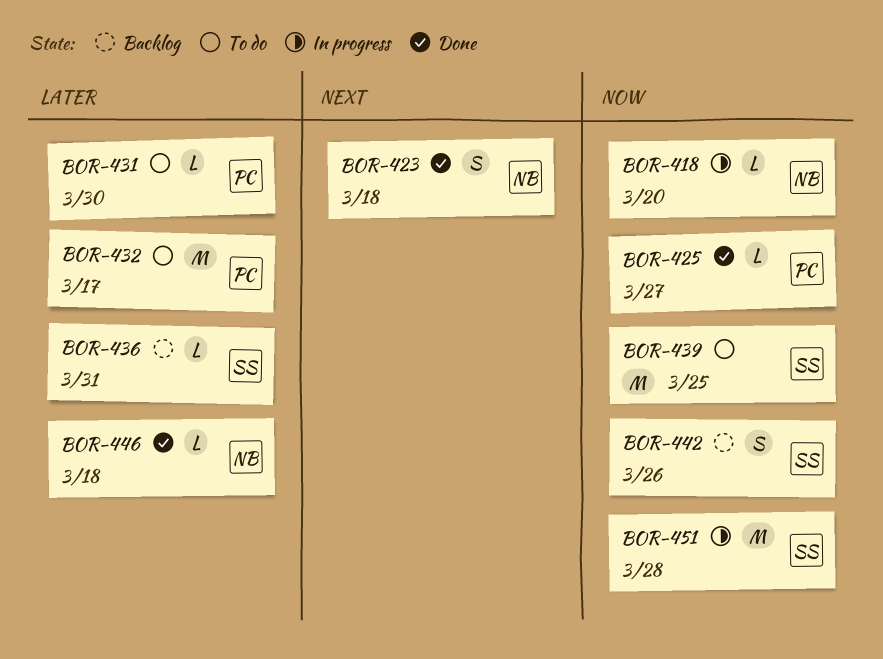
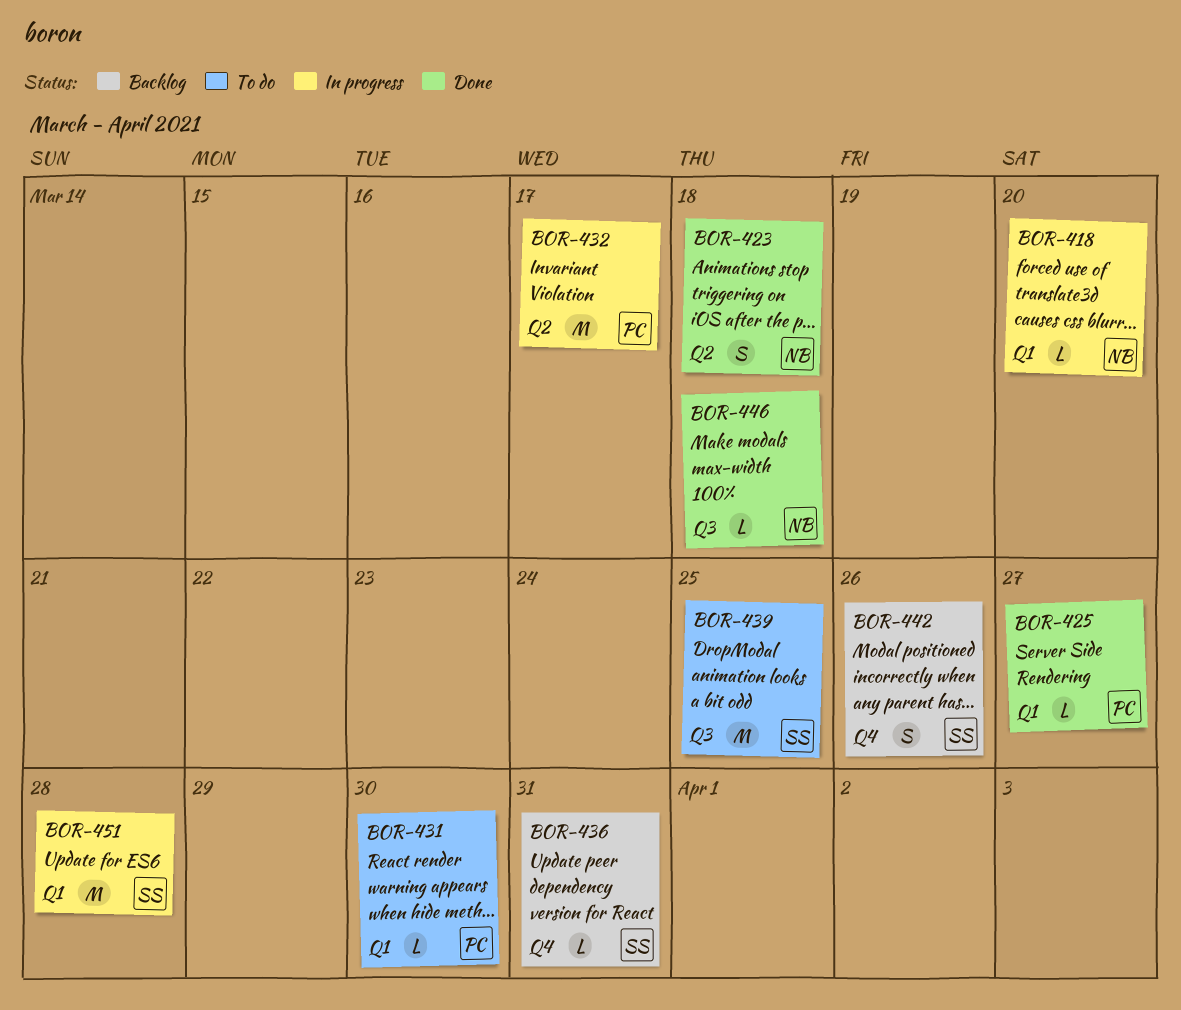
BOR-432, status: To do -> In progress

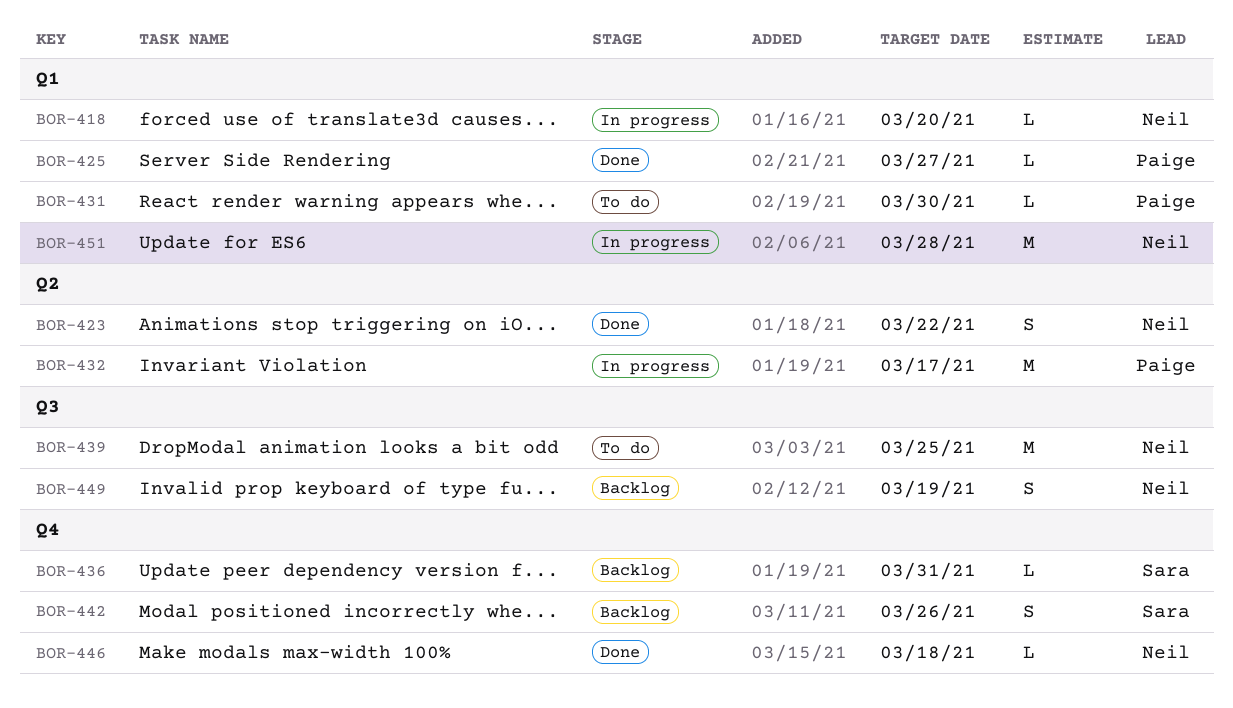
BOR-423, due: Mar 18 -> Mar 22
BOR-439, owner: Sara -> Neil
BOR-446, label: Q3 -> Q4
BOR-449: none -> present
BOR-451, owner: Sara -> Neil

